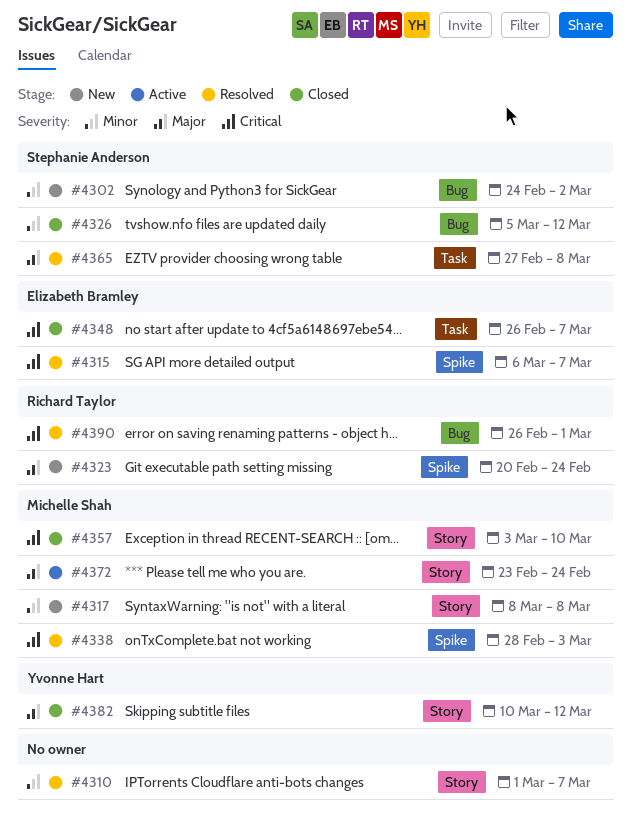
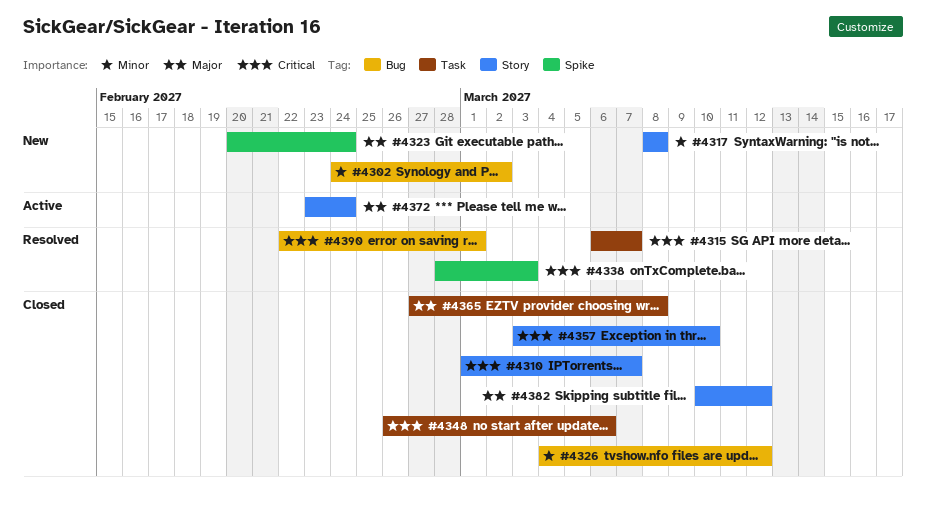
#4310, status: Resolved -> Closed
#4310, priority: Minor -> Critical
#4315, label: Spike -> Task
#4326, start: Mar 5 -> Mar 4
#4348, due: Mar 7 -> Mar 6
#4365, status: Resolved -> Closed
#4390, start: Feb 26 -> Feb 22

